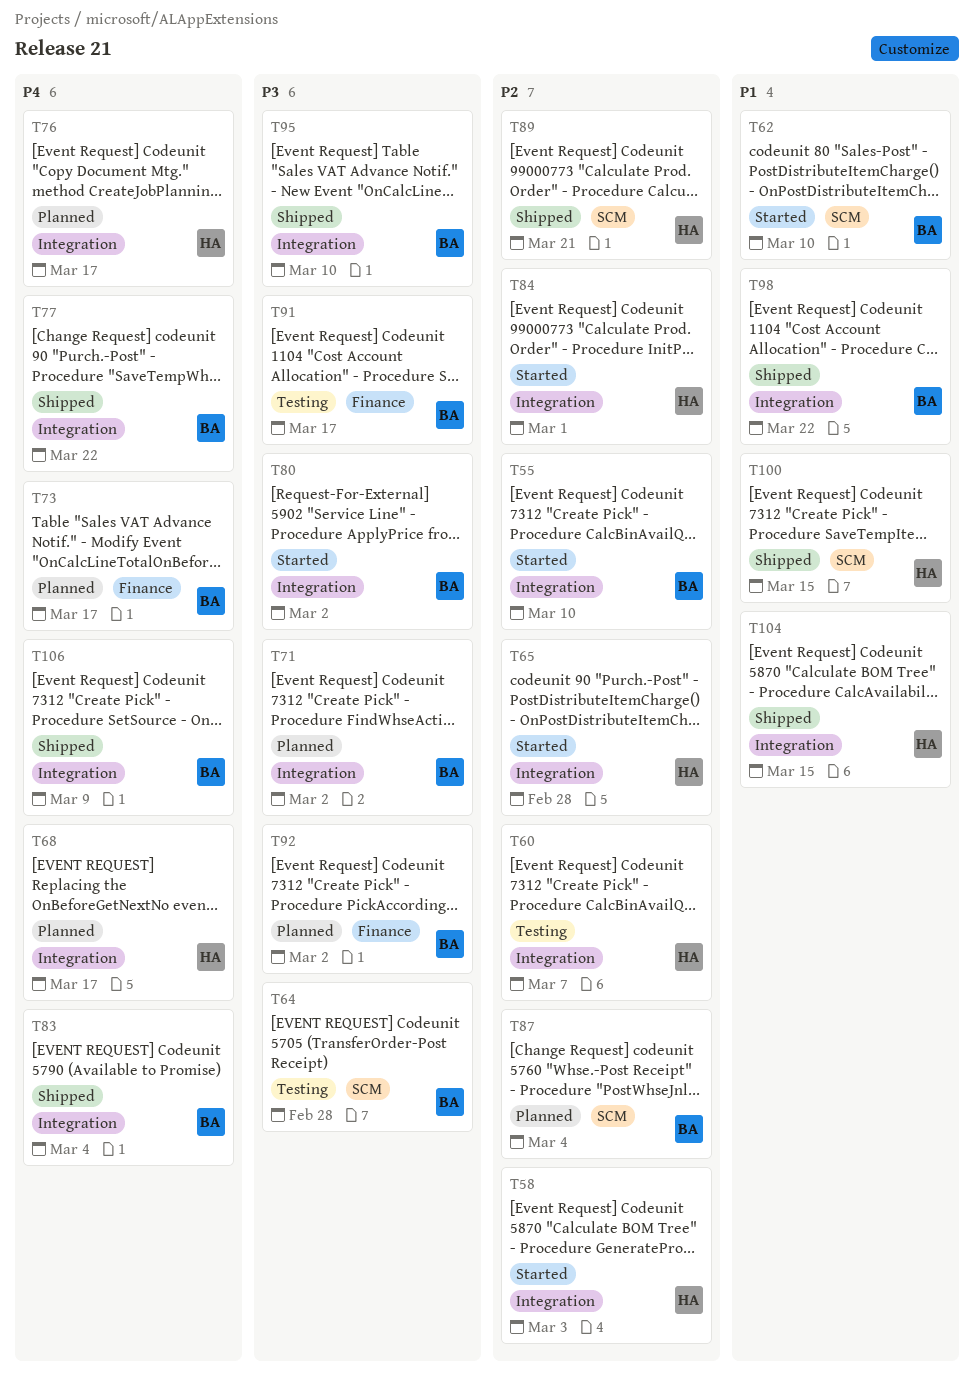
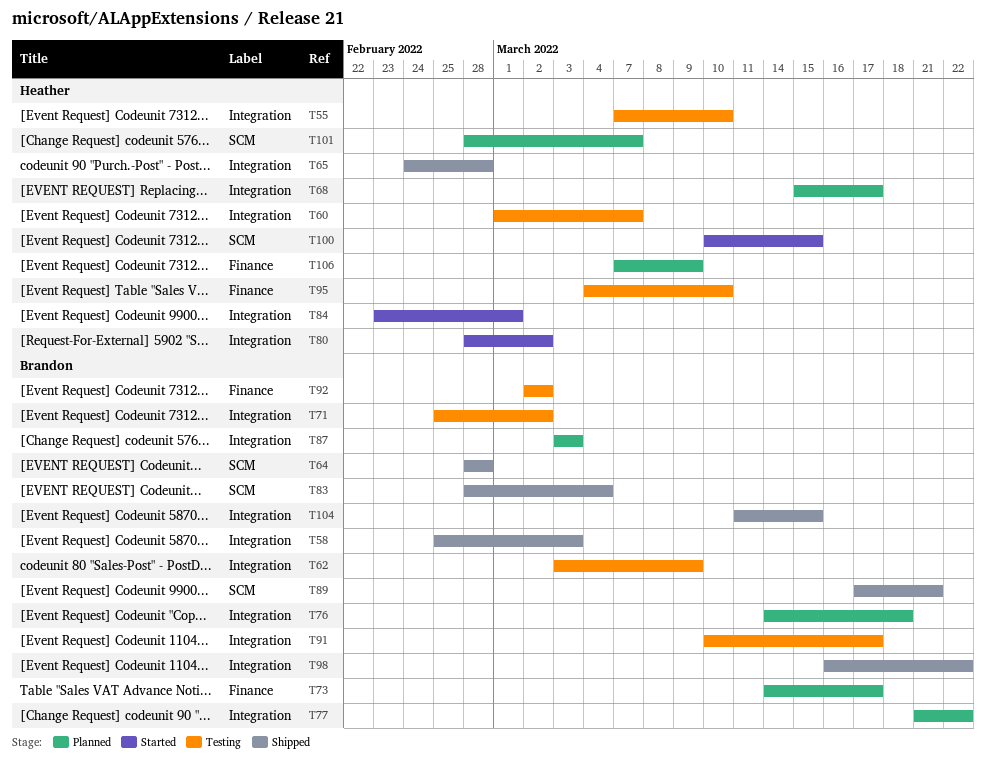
T55, status: Started -> Testing
T55, owner: Brandon -> Heather
T58, status: Started -> Shipped
T58, owner: Heather -> Brandon
T62, status: Started -> Testing
T62, label: SCM -> Integration
T62, due: Mar 10 -> Mar 9
T64, status: Testing -> Shipped
T65, status: Started -> Shipped
T71, status: Planned -> Testing
T76, owner: Heather -> Brandon
T76, due: Mar 17 -> Mar 18
T77, status: Shipped -> Planned
T80, owner: Brandon -> Heather
T83, label: Integration -> SCM
T87, label: SCM -> Integration
T87, due: Mar 4 -> Mar 3
T89, owner: Heather -> Brandon
T91, label: Finance -> Integration
T92, status: Planned -> Testing
T95, status: Shipped -> Testing
T95, owner: Brandon -> Heather
T95, label: Integration -> Finance
T100, status: Shipped -> Started
T101: none -> present
T104, owner: Heather -> Brandon
T106, status: Shipped -> Planned
T106, owner: Brandon -> Heather
T106, label: Integration -> Finance

